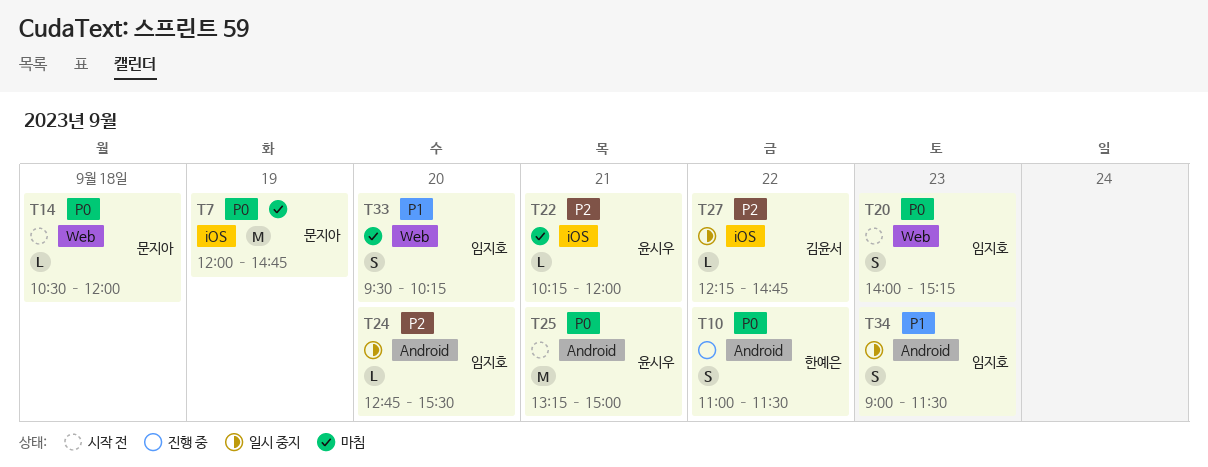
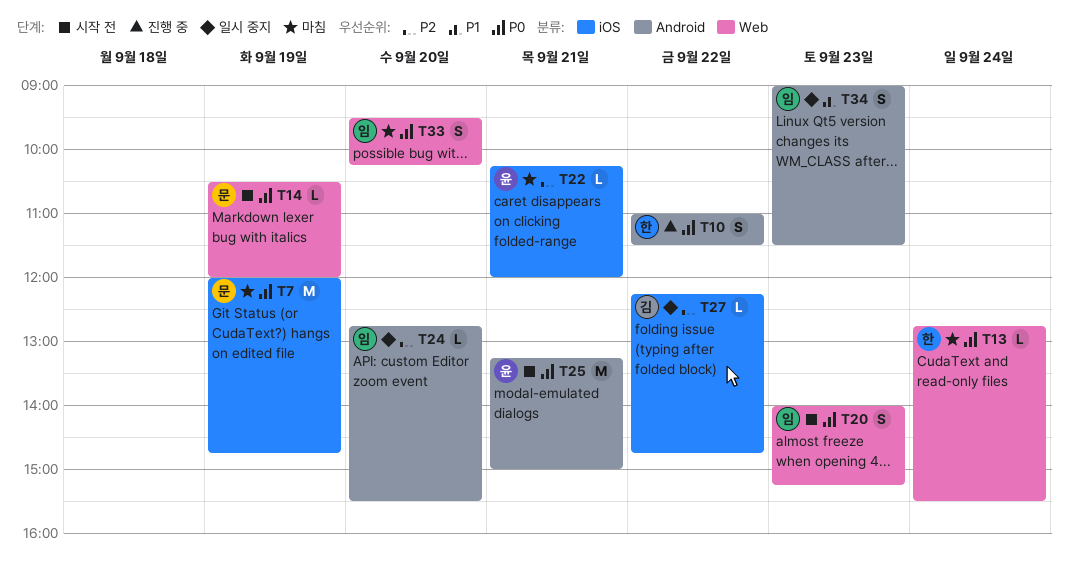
T13: none -> present
T14, day: Sep 18 -> Sep 19
T33, priority: P1 -> P0

